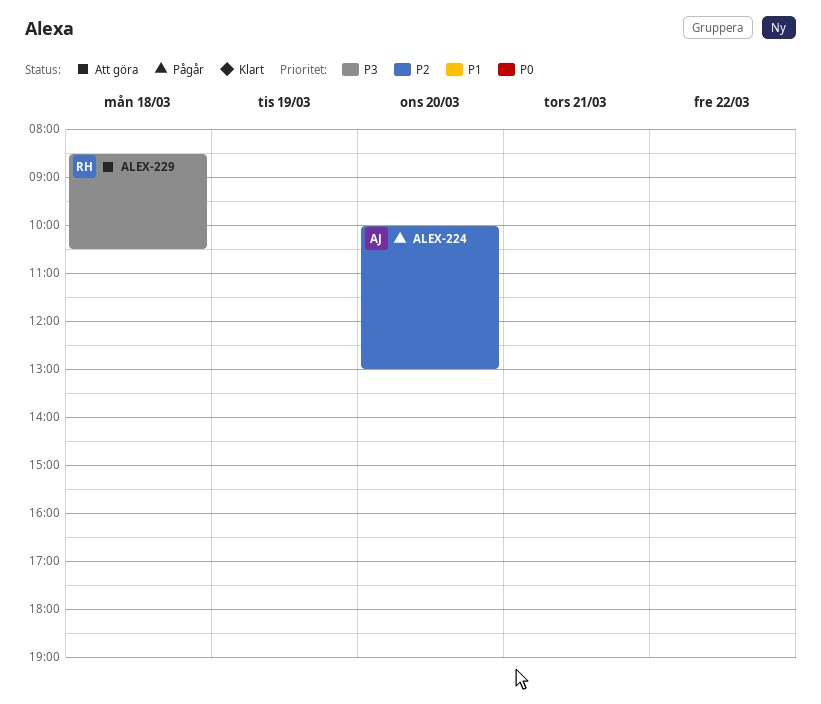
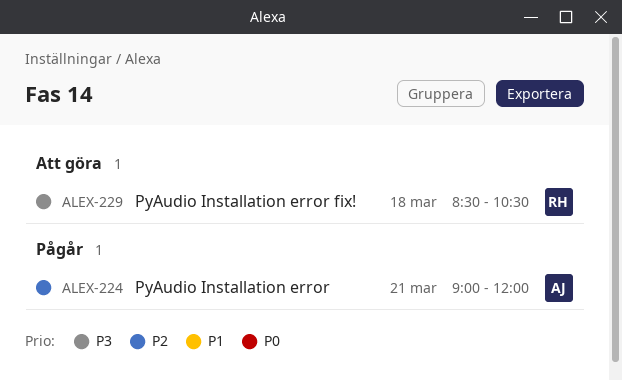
ALEX-224, day: Mar 20 -> Mar 21
ALEX-224, begins: 10:00 -> 09:00
ALEX-224, ends: 13:00 -> 12:00

